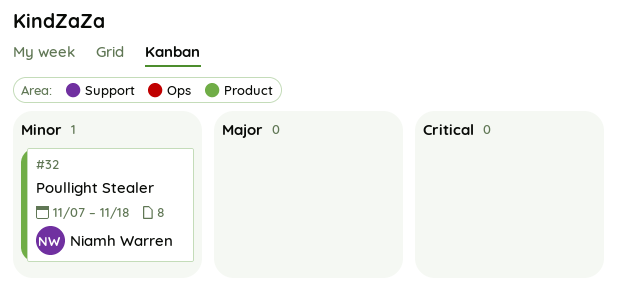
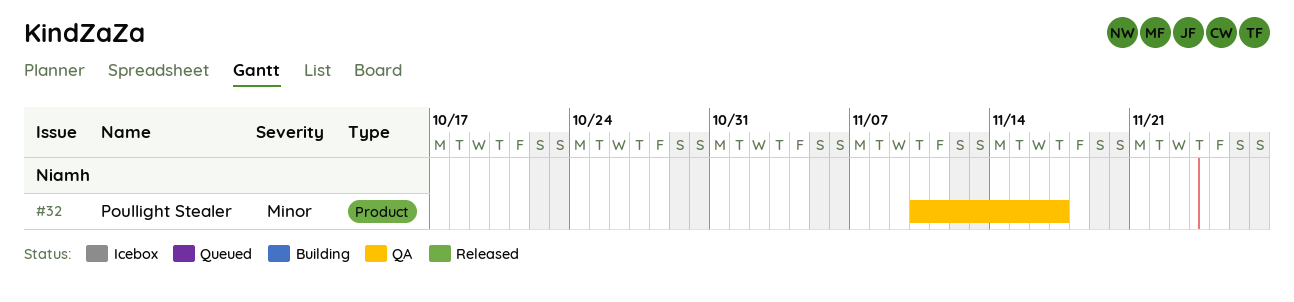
#32, start: Nov 7 -> Nov 10
#32, due: Nov 18 -> Nov 17

